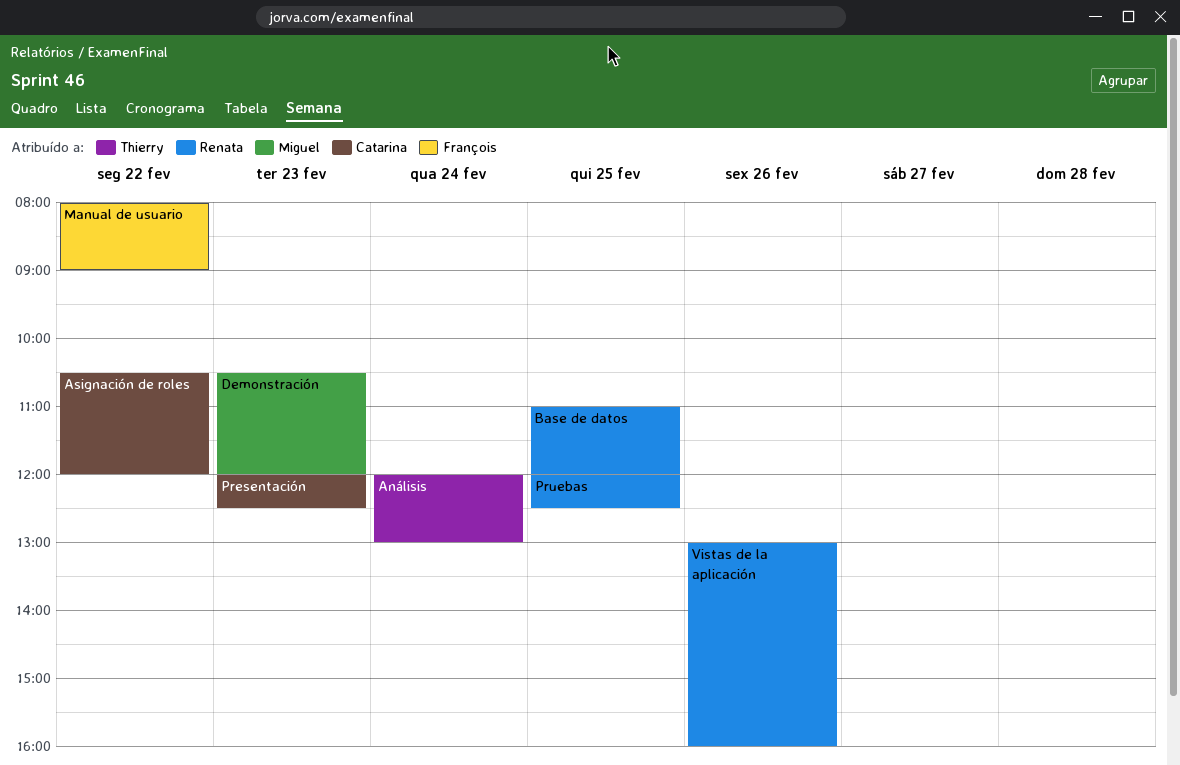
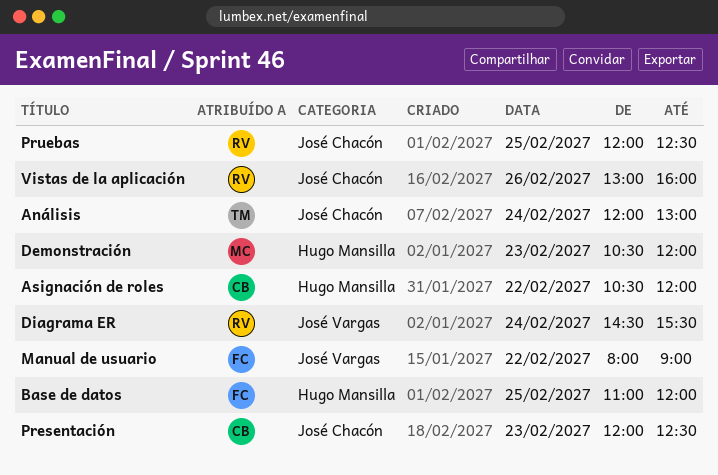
Base de datos, owner: Renata -> François
Diagrama ER: none -> present

